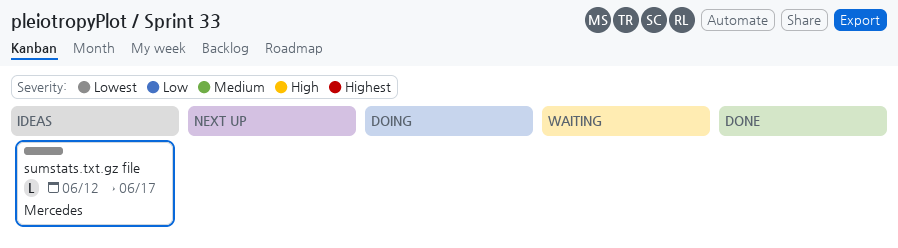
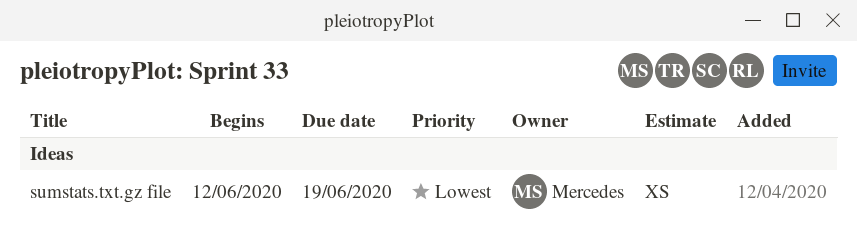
sumstats.txt.gz file, estimate: L -> XS
sumstats.txt.gz file, due: Jun 17 -> Jun 19

